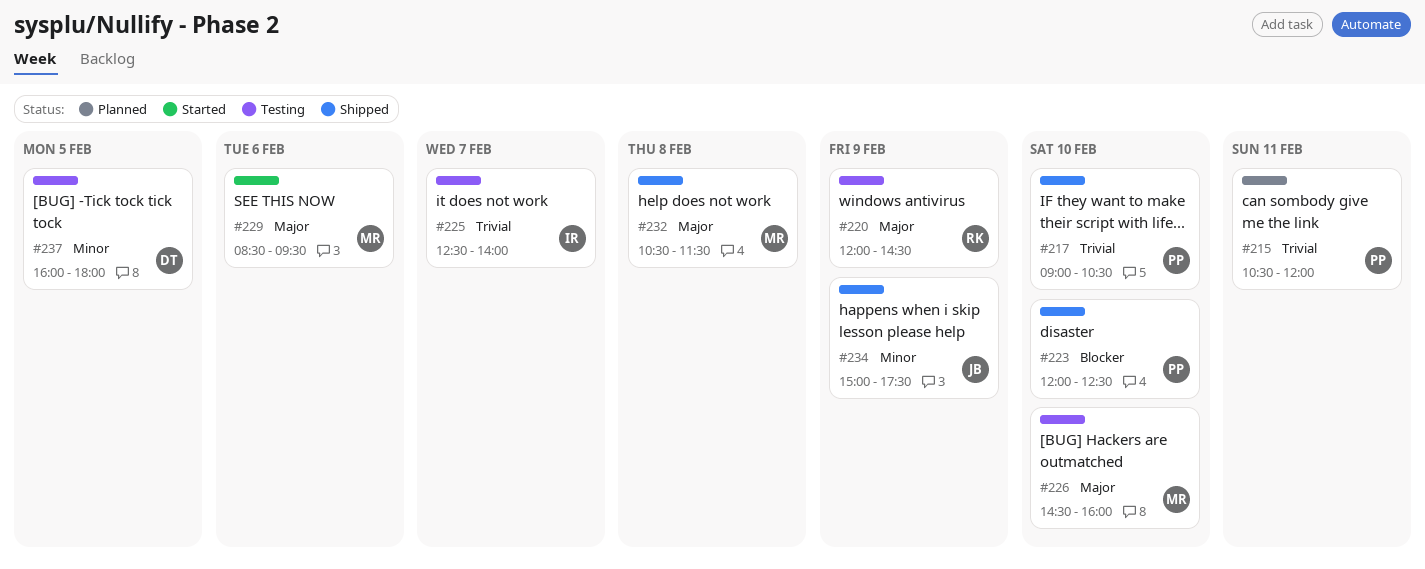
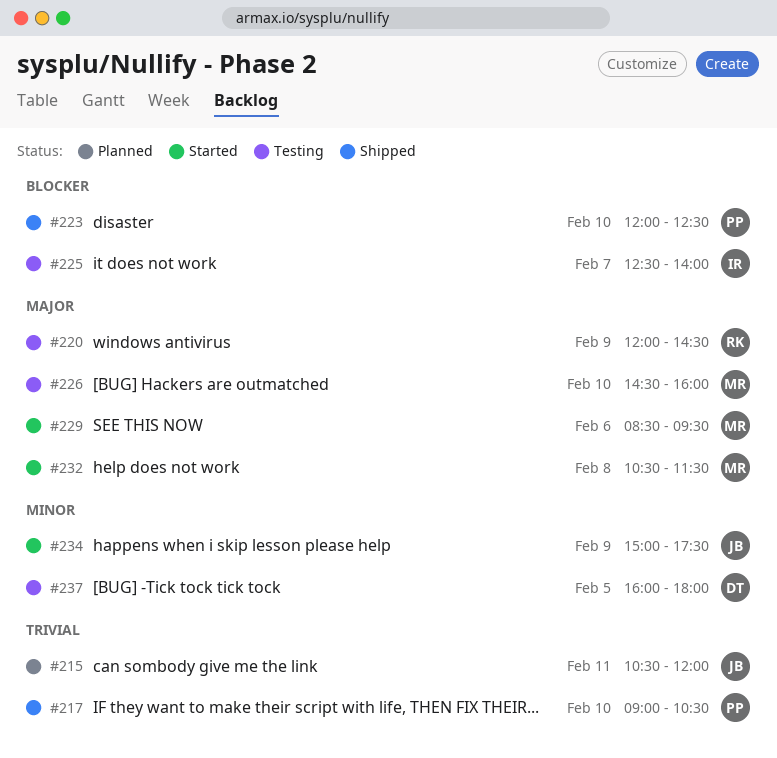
#215, owner: PP -> JB
#225, priority: Trivial -> Blocker
#232, status: Shipped -> Started
#234, status: Shipped -> Started

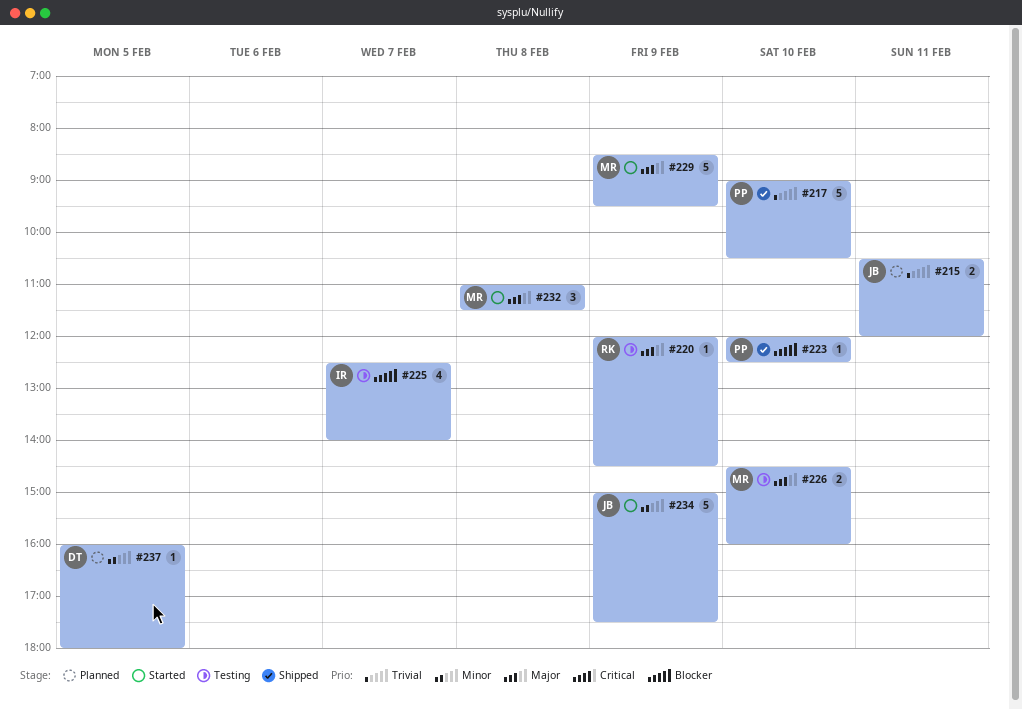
#229, day: Feb 6 -> Feb 9
#232, begins: 10:30 -> 11:00
#237, status: Testing -> Planned

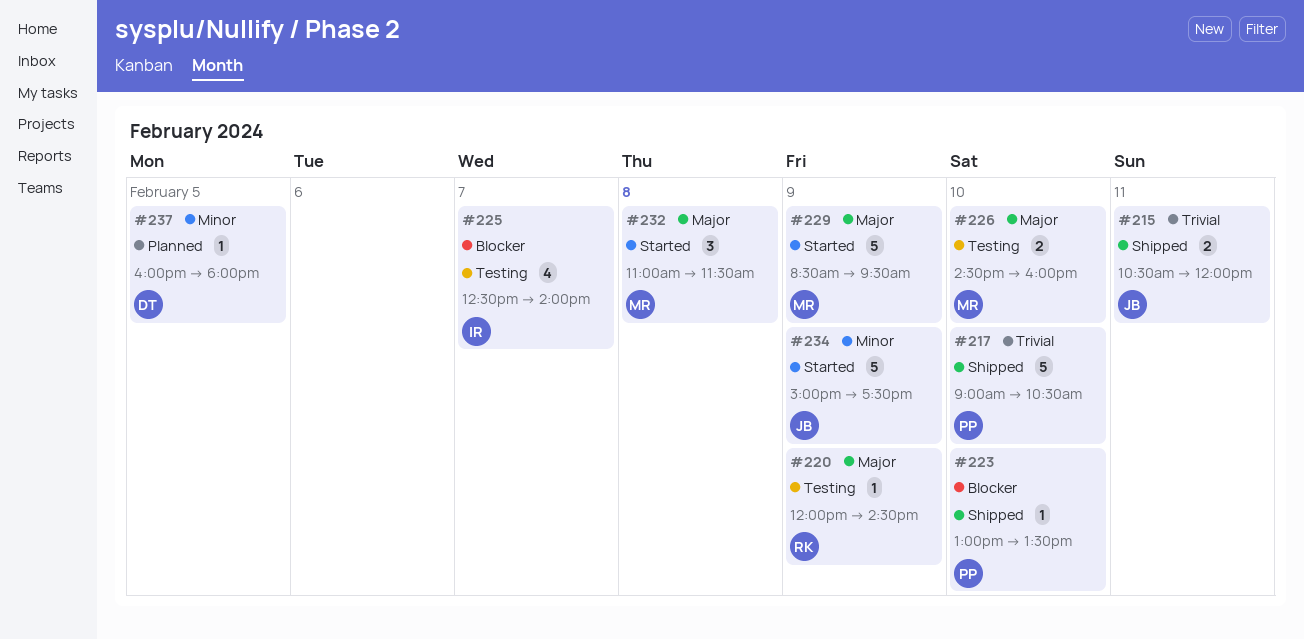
#215, status: Planned -> Shipped
#223, begins: 12:00 -> 13:00
#223, ends: 12:30 -> 13:30

